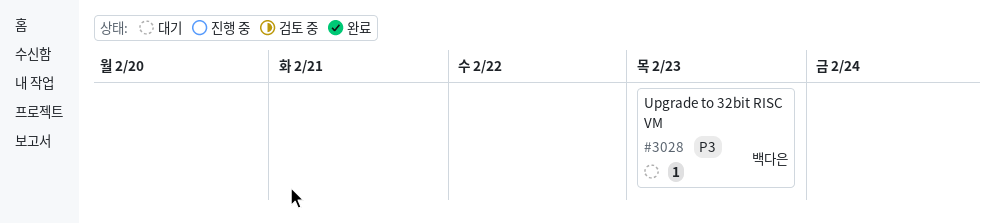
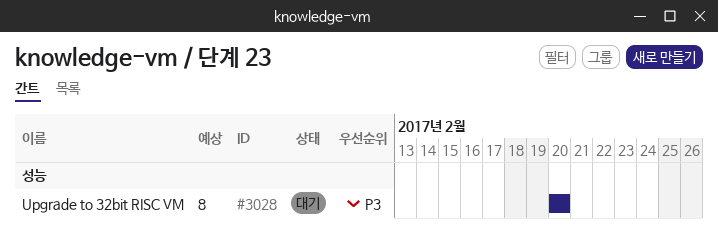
#3028, estimate: 1 -> 8
#3028, due: Feb 23 -> Feb 20

